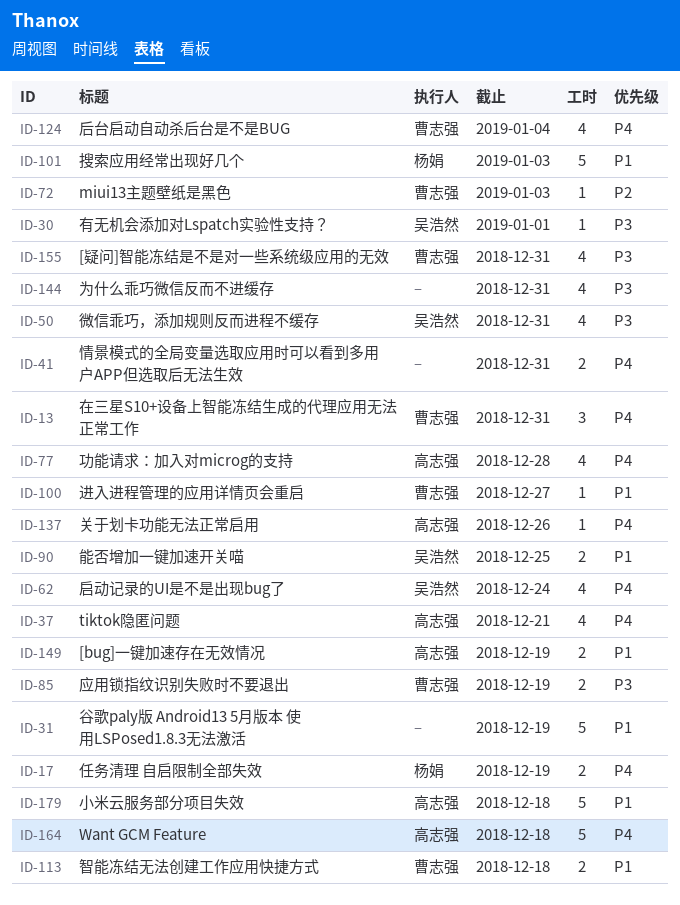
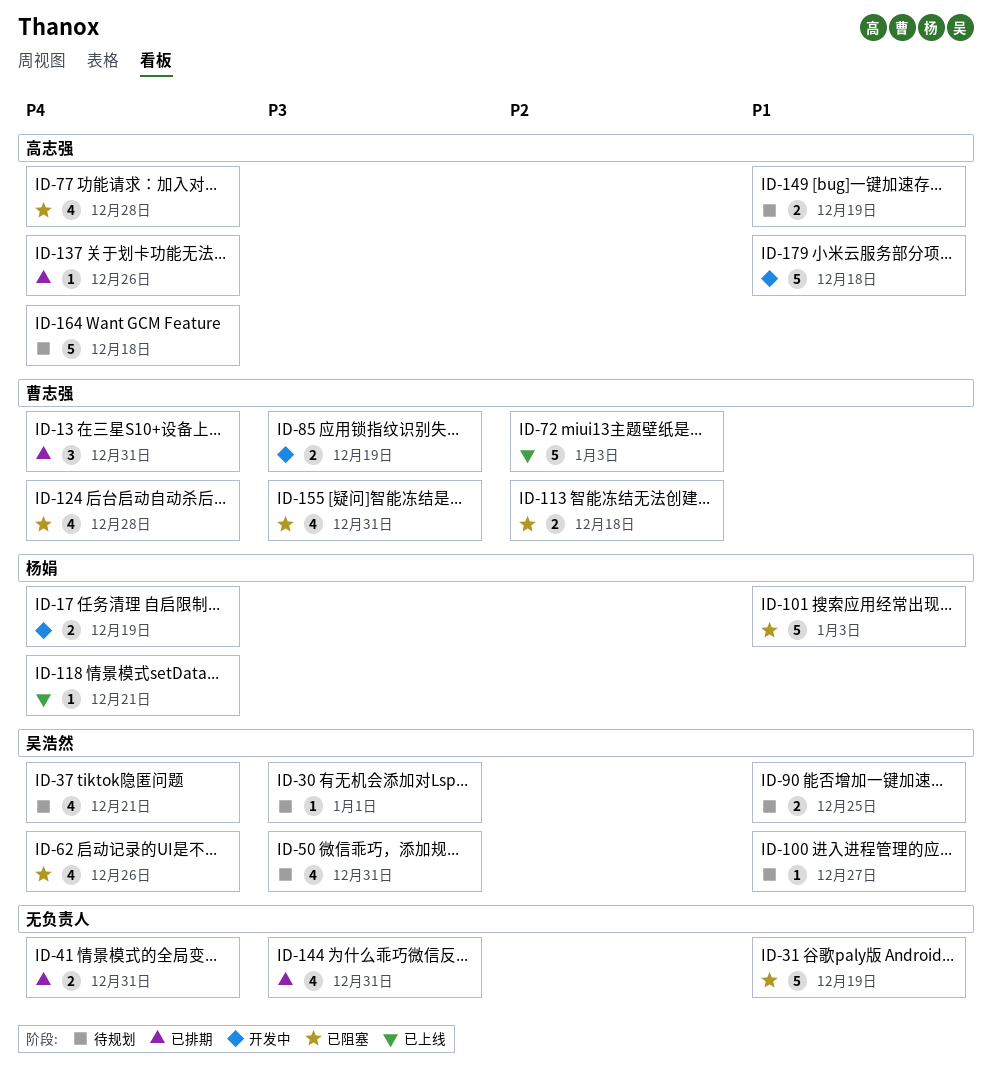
ID-37, owner: 高志强 -> 吴浩然
ID-62, due: Dec 24 -> Dec 26
ID-72, estimate: 1 -> 5
ID-100, owner: 曹志强 -> 吴浩然
ID-113, priority: P1 -> P2
ID-118: none -> present
ID-124, due: Jan 4 -> Dec 28

